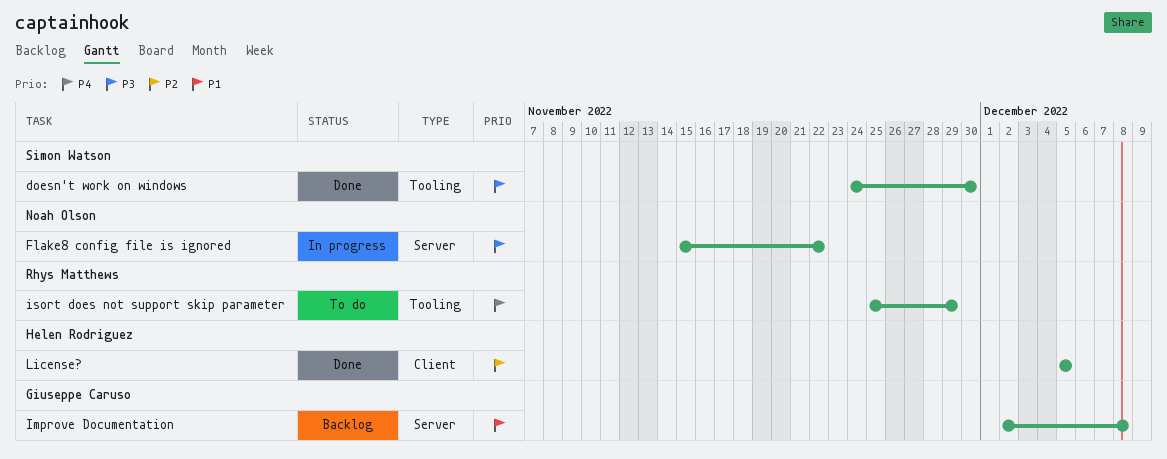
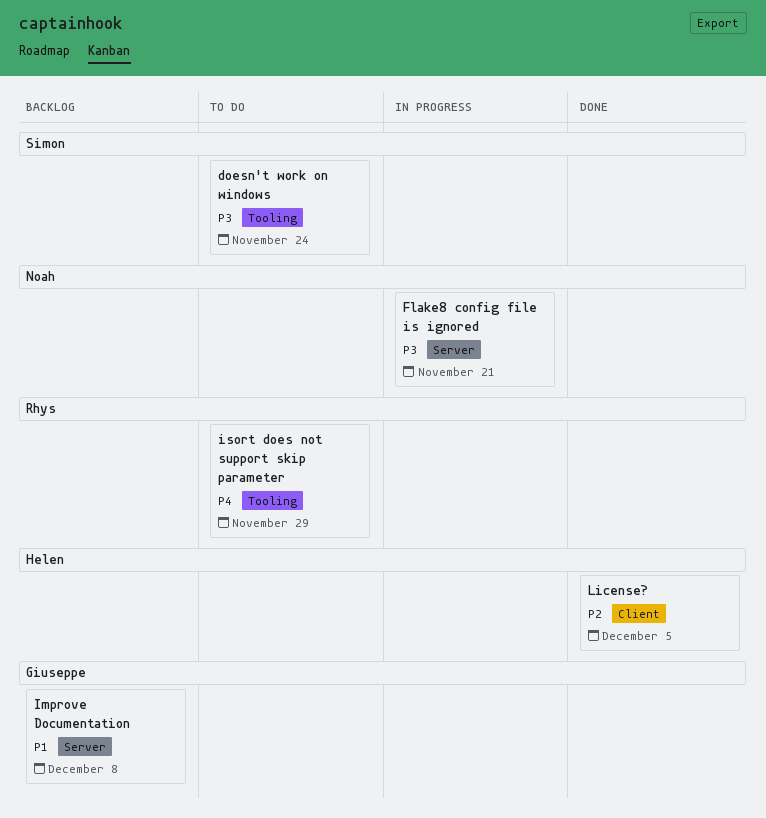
doesn't work on windows, status: Done -> To do
doesn't work on windows, due: Nov 30 -> Nov 24
Flake8 config file is ignored, due: Nov 22 -> Nov 21

